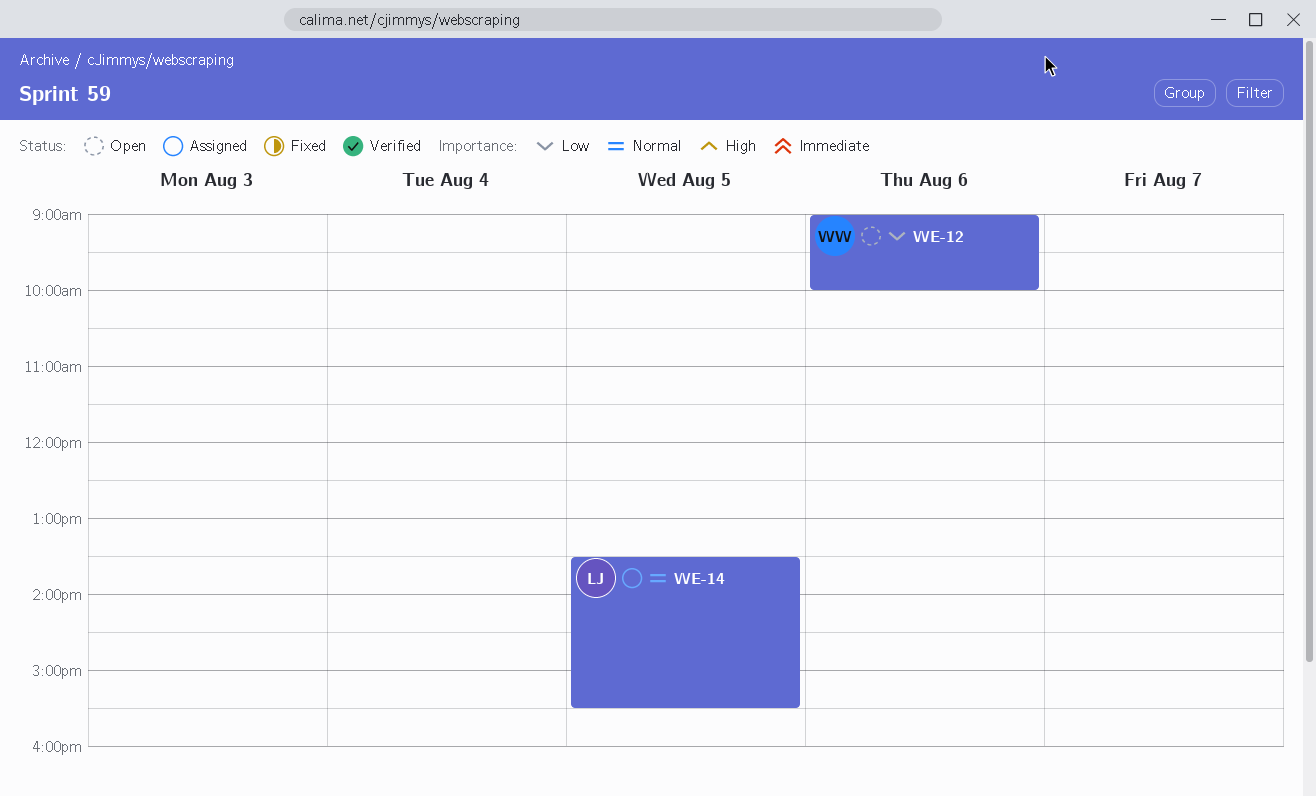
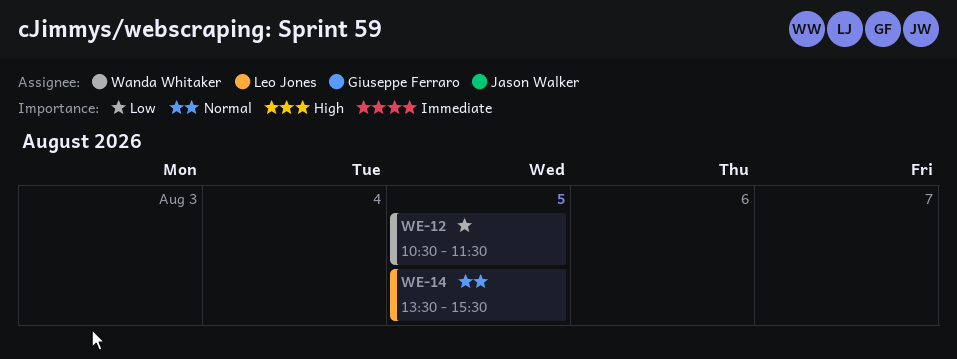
WE-12, day: Aug 6 -> Aug 5
WE-12, begins: 09:00 -> 10:30
WE-12, ends: 10:00 -> 11:30

